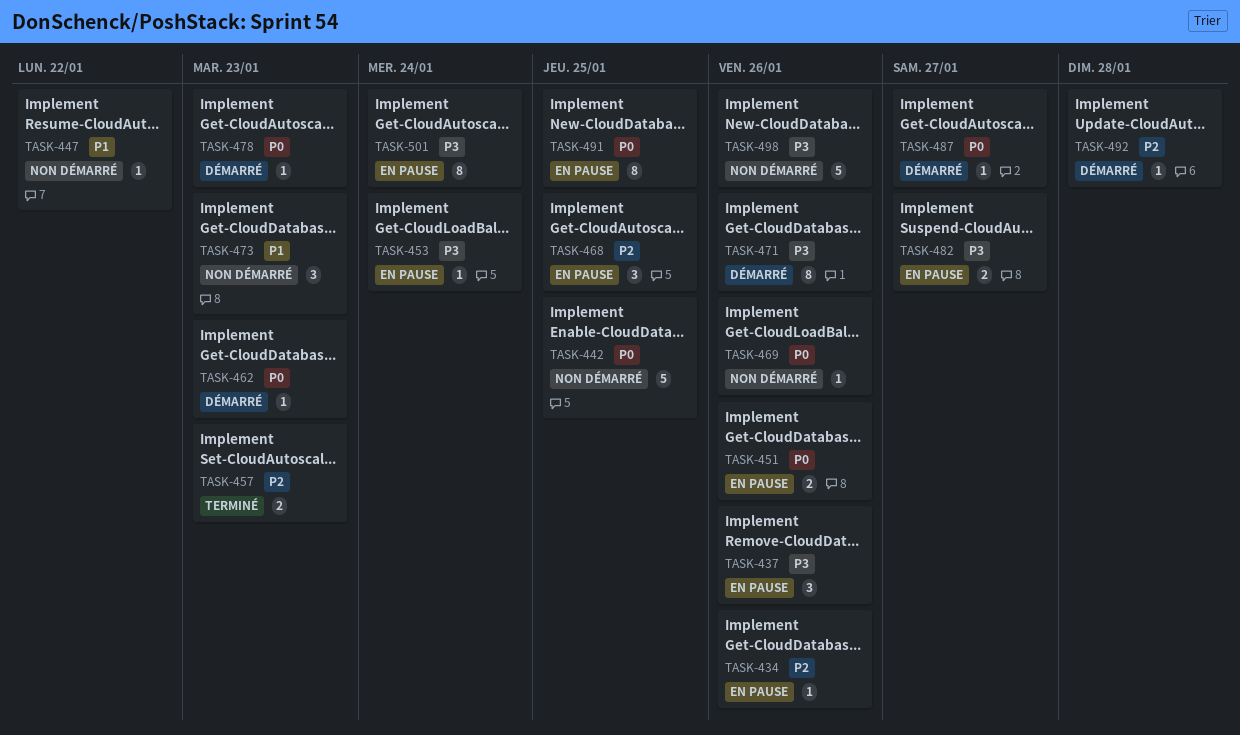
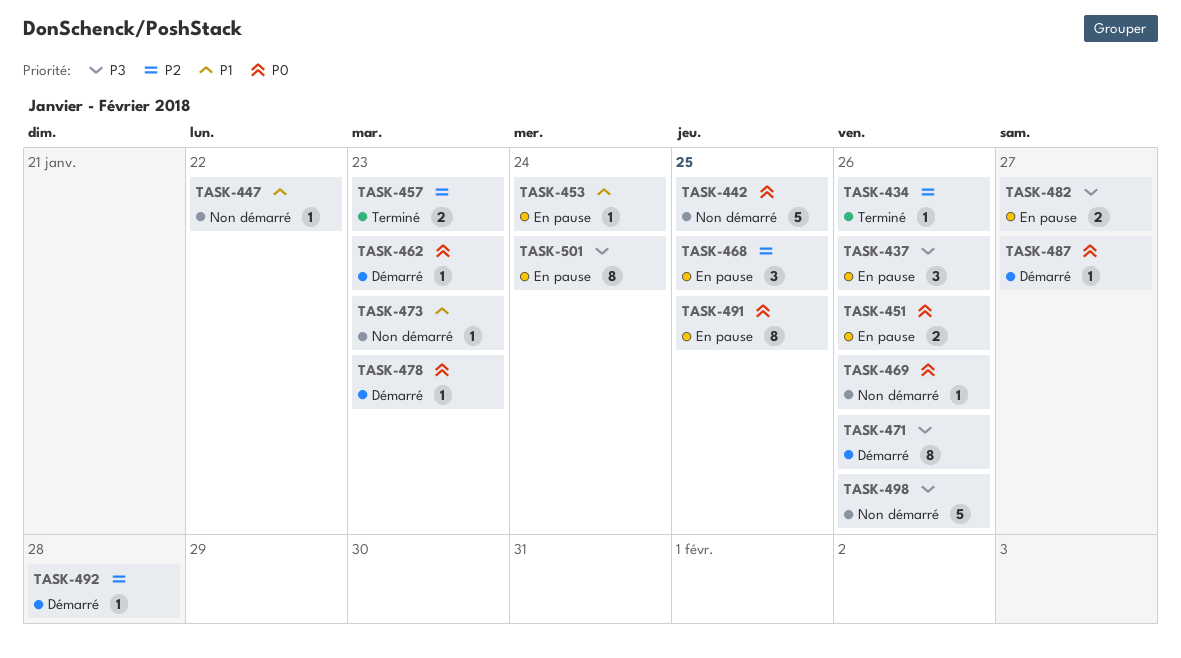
TASK-434, status: En pause -> Terminé
TASK-453, priority: P3 -> P1
TASK-473, estimate: 3 -> 1

